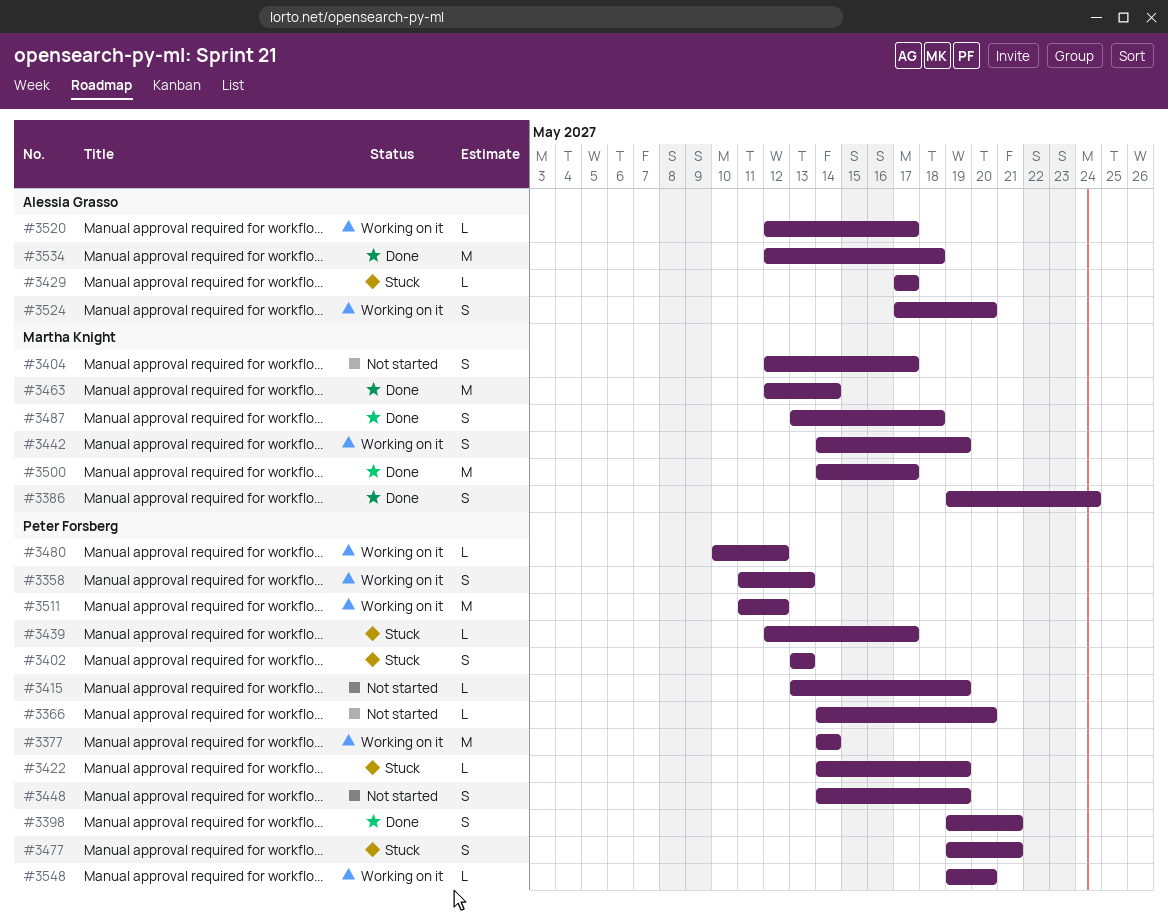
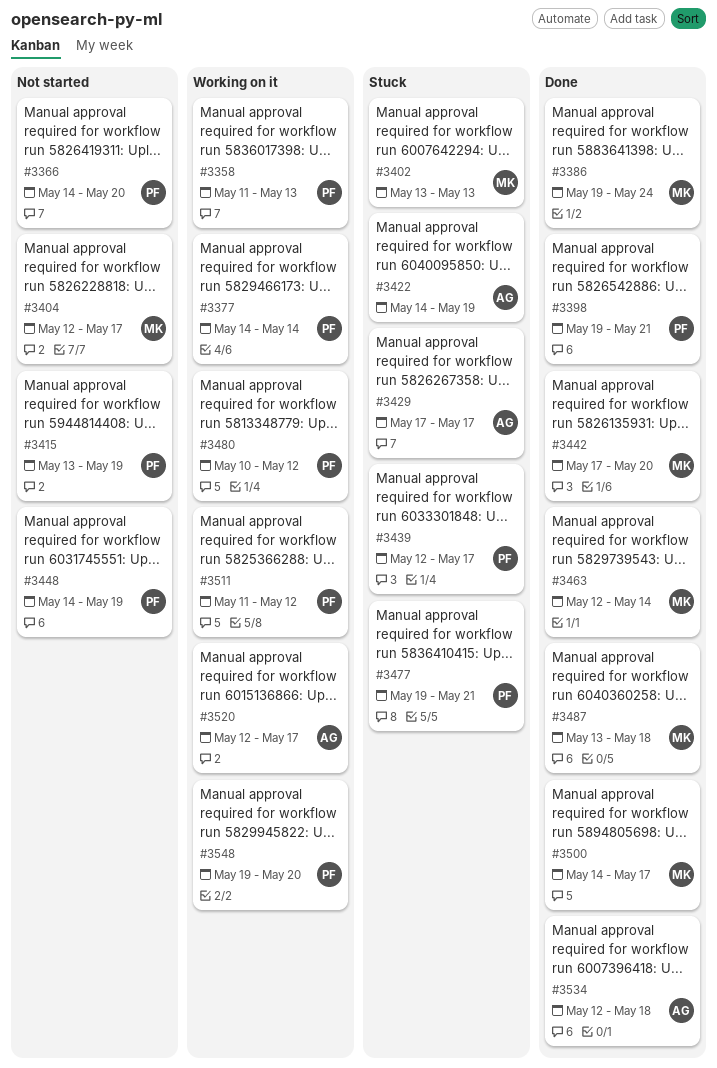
#3402, owner: Peter Forsberg -> Martha Knight
#3422, owner: Peter Forsberg -> Alessia Grasso
#3442, status: Working on it -> Done
#3442, start: May 14 -> May 17
#3442, due: May 19 -> May 20
#3524: present -> none

